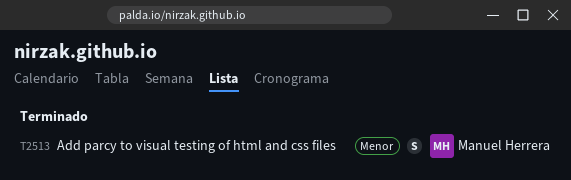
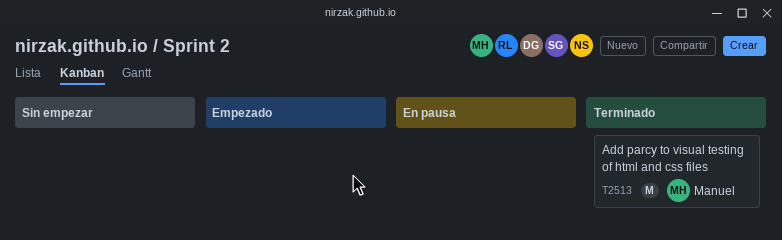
T2513, estimate: S -> M

